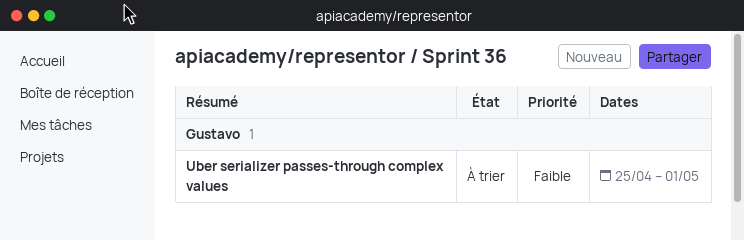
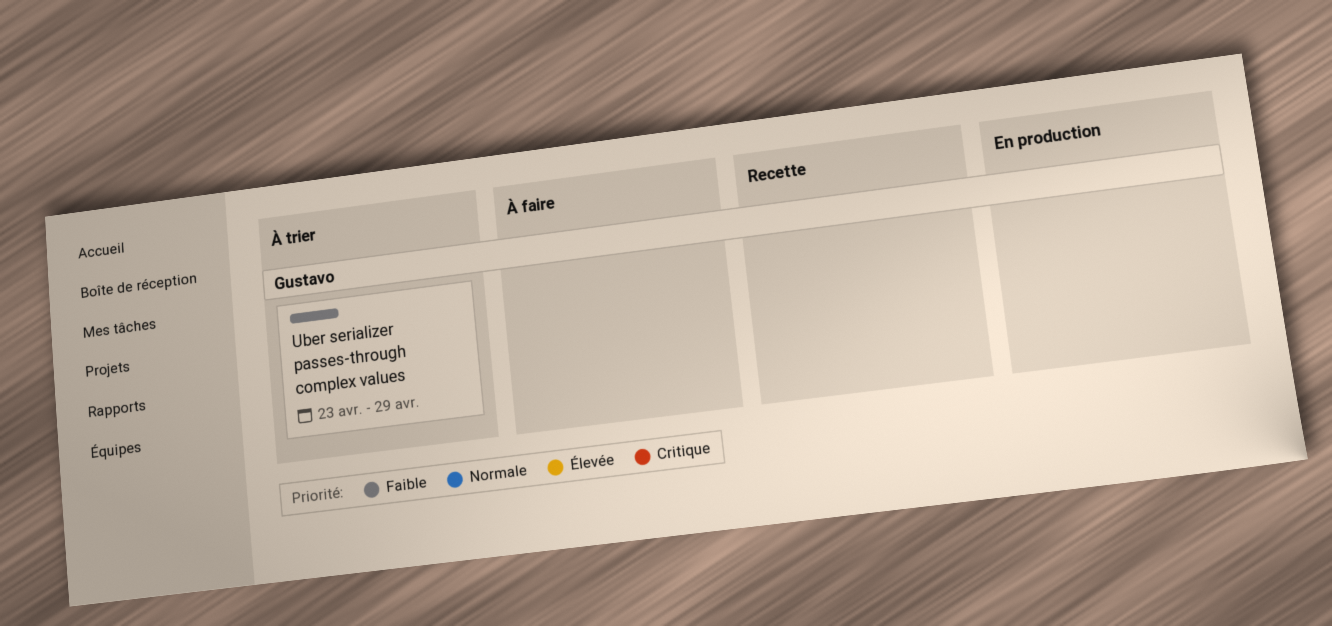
Uber serializer passes-through complex values, start: Apr 25 -> Apr 23
Uber serializer passes-through complex values, due: May 1 -> Apr 29

